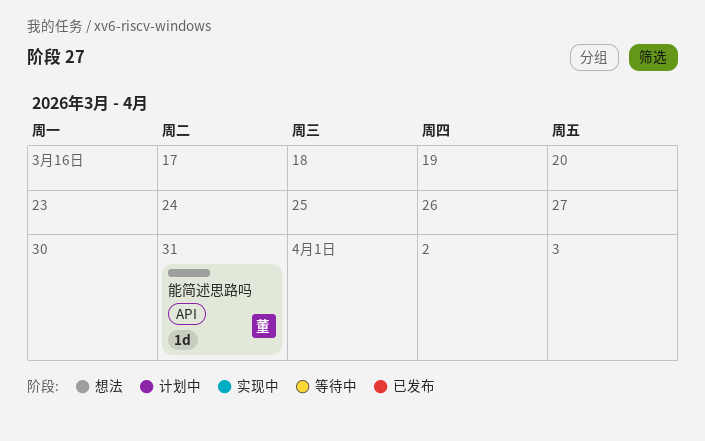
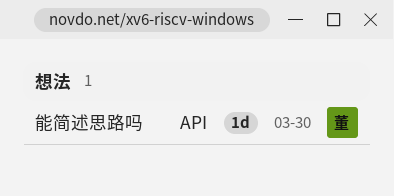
能简述思路吗, due: Mar 31 -> Mar 30

